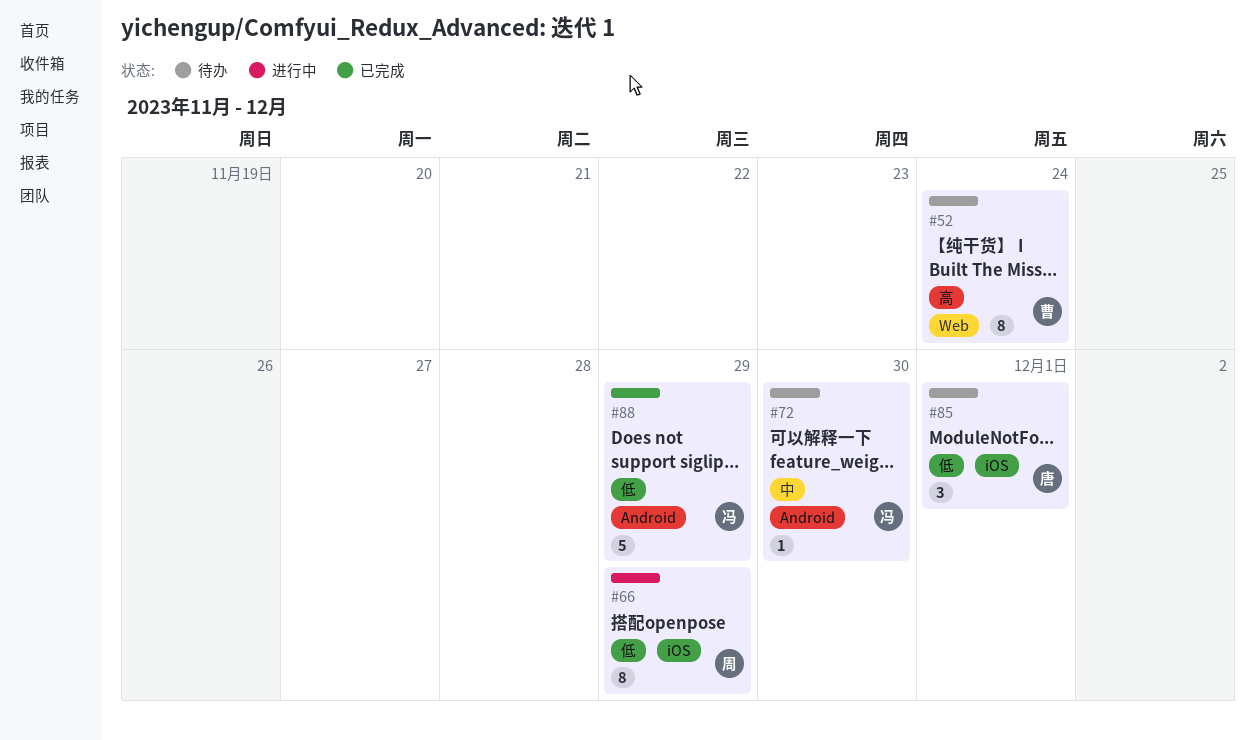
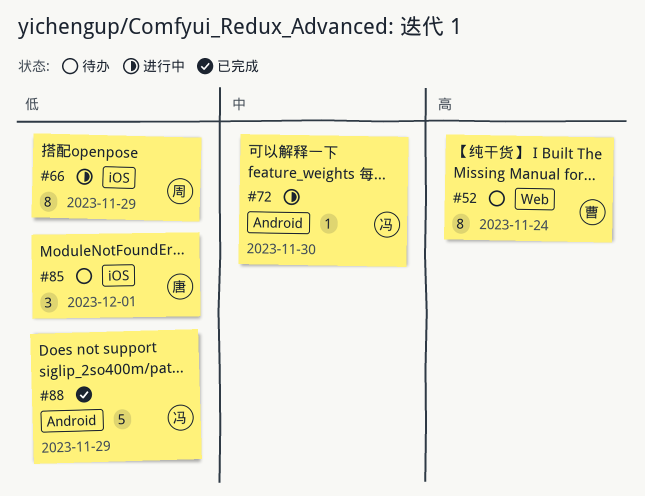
#72, status: 待办 -> 进行中

